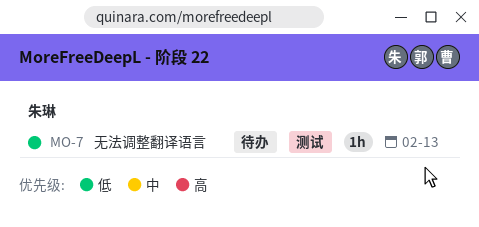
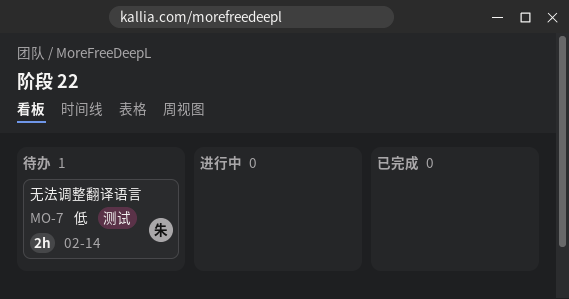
MO-7, estimate: 1h -> 2h
MO-7, due: Feb 13 -> Feb 14

